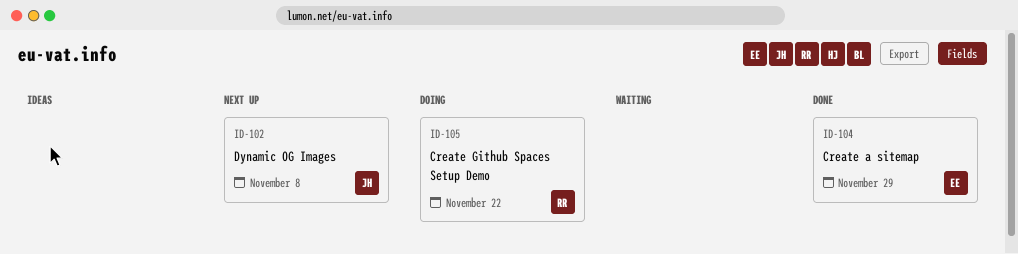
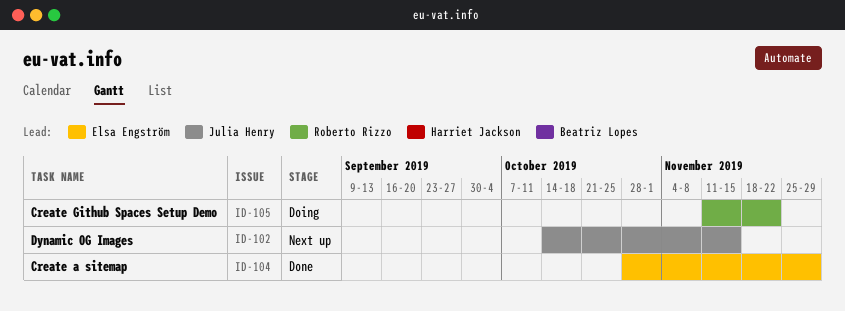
ID-102, due: Nov 8 -> Nov 15

